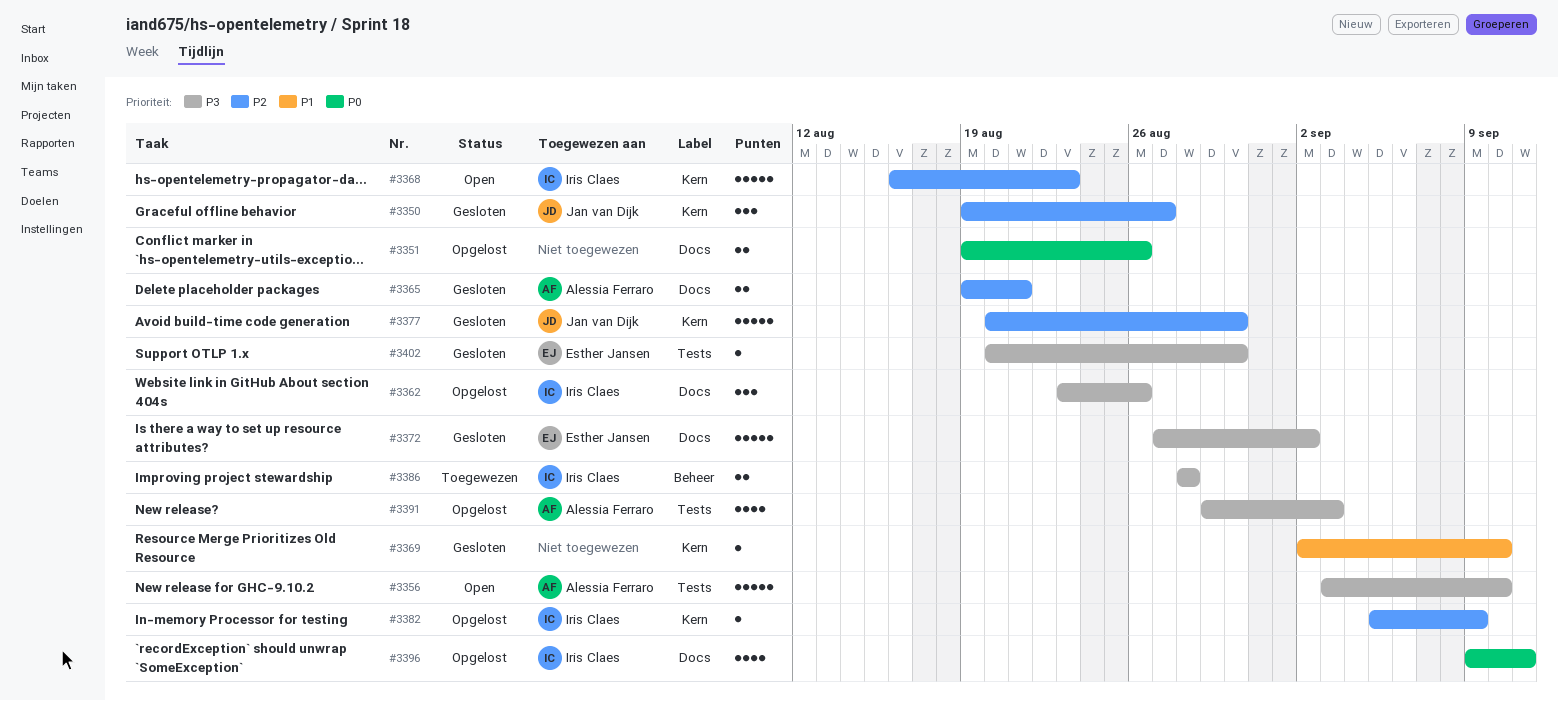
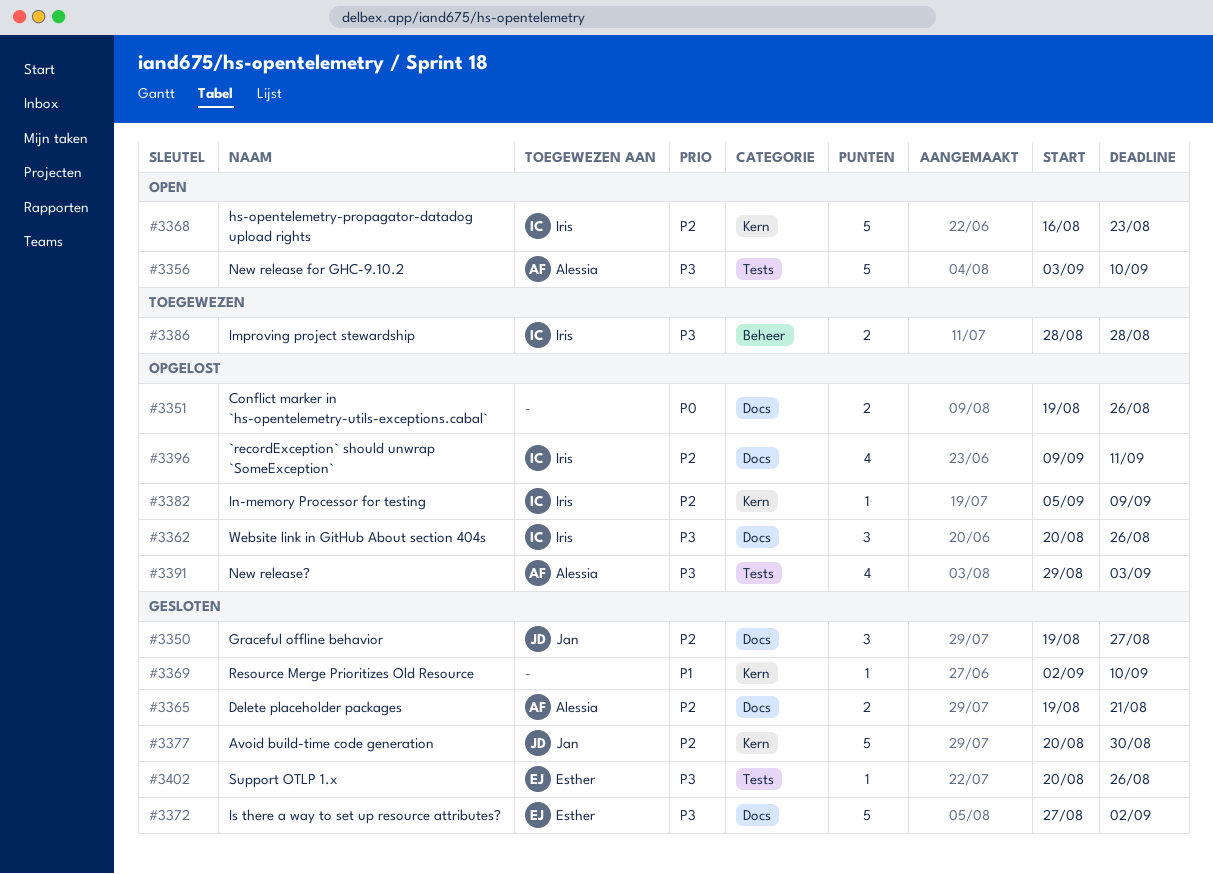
#3350, label: Kern -> Docs
#3362, start: Aug 23 -> Aug 20
#3396, priority: P0 -> P2
#3402, due: Aug 30 -> Aug 26

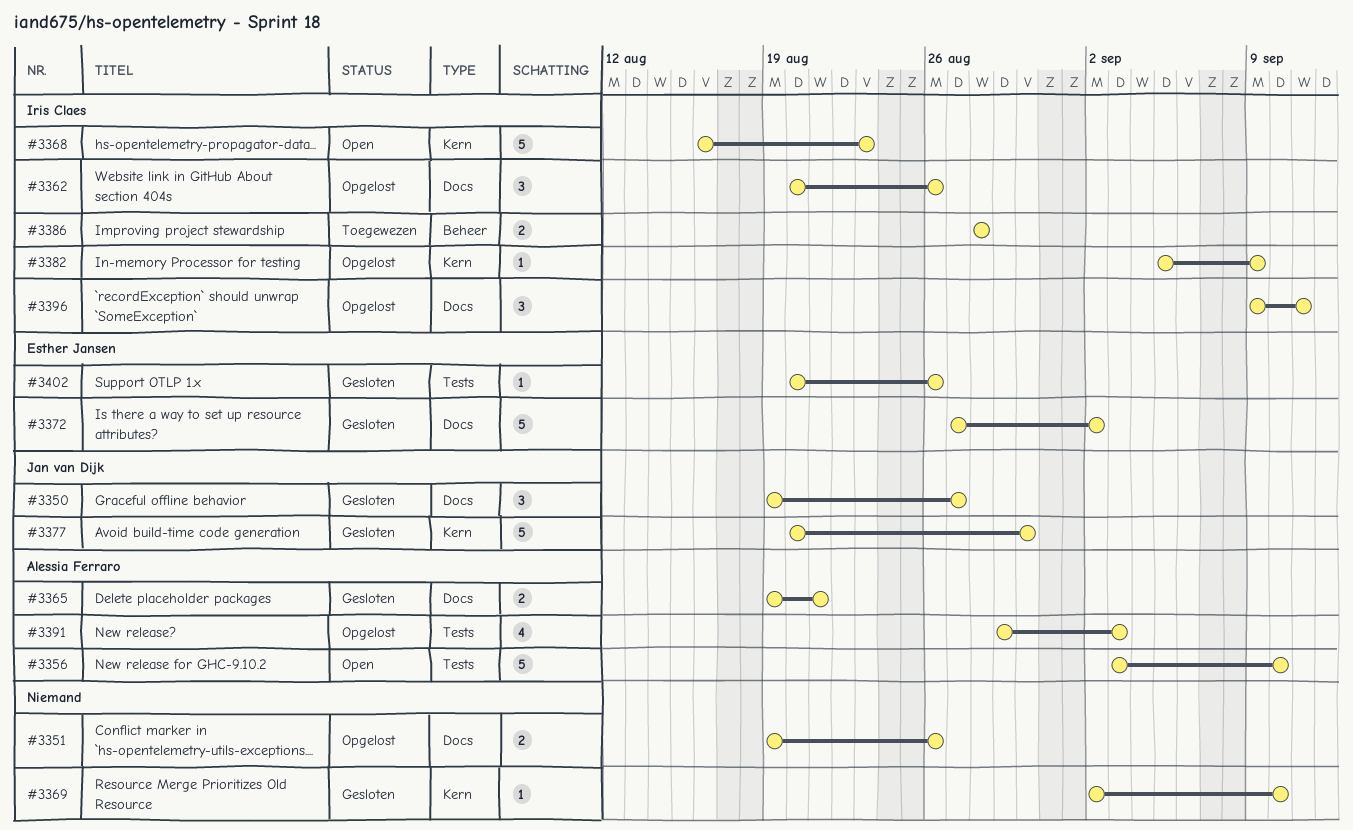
#3396, estimate: 4 -> 3

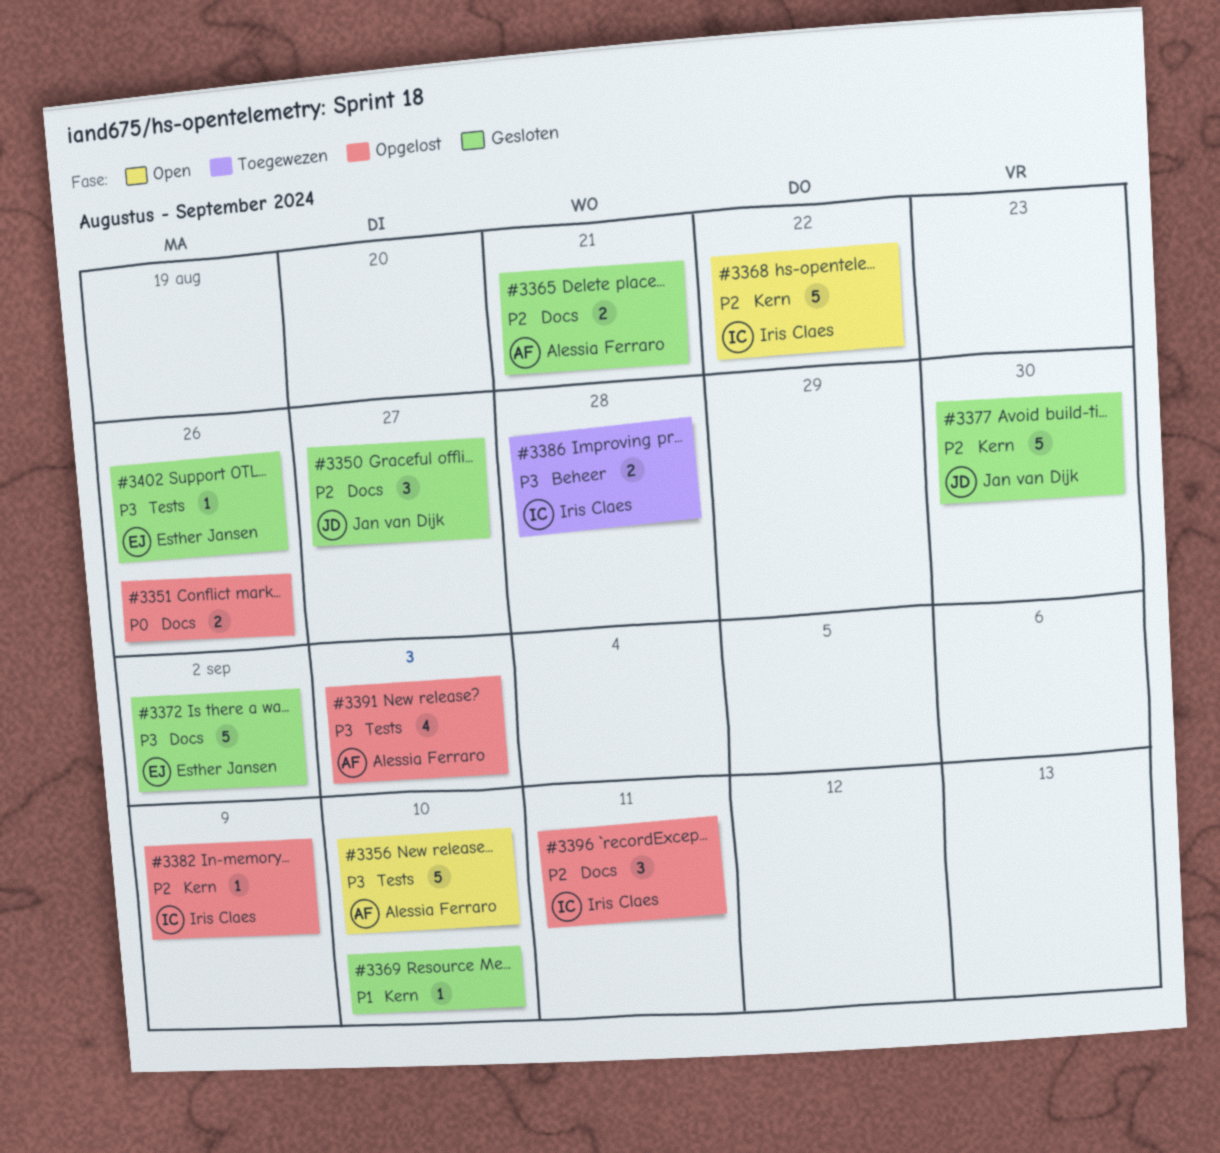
#3362: present -> none
#3368, due: Aug 23 -> Aug 22

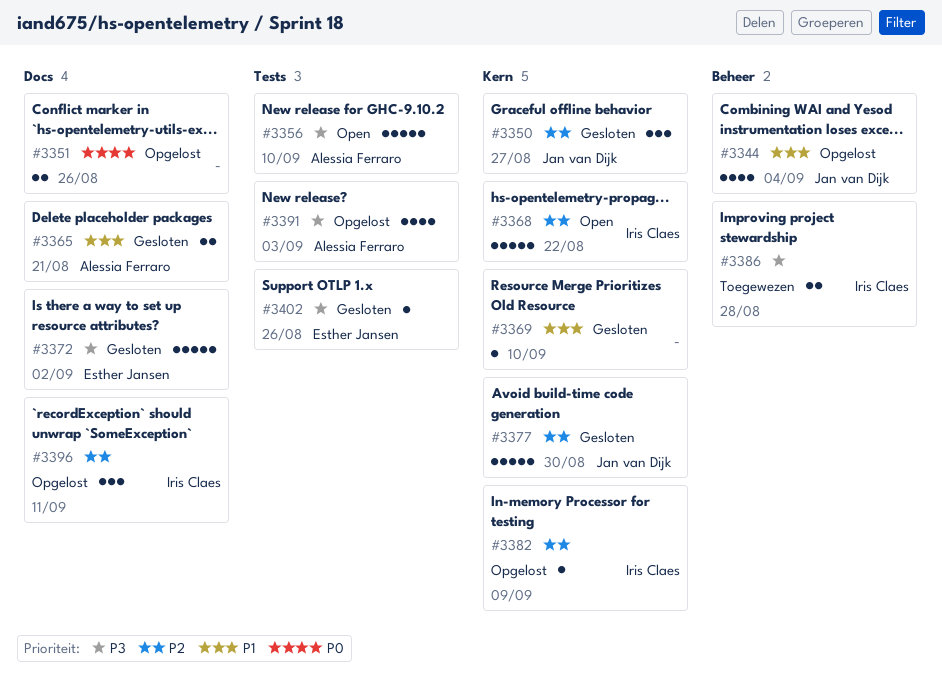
#3344: none -> present
#3350, label: Docs -> Kern
#3365, priority: P2 -> P1

